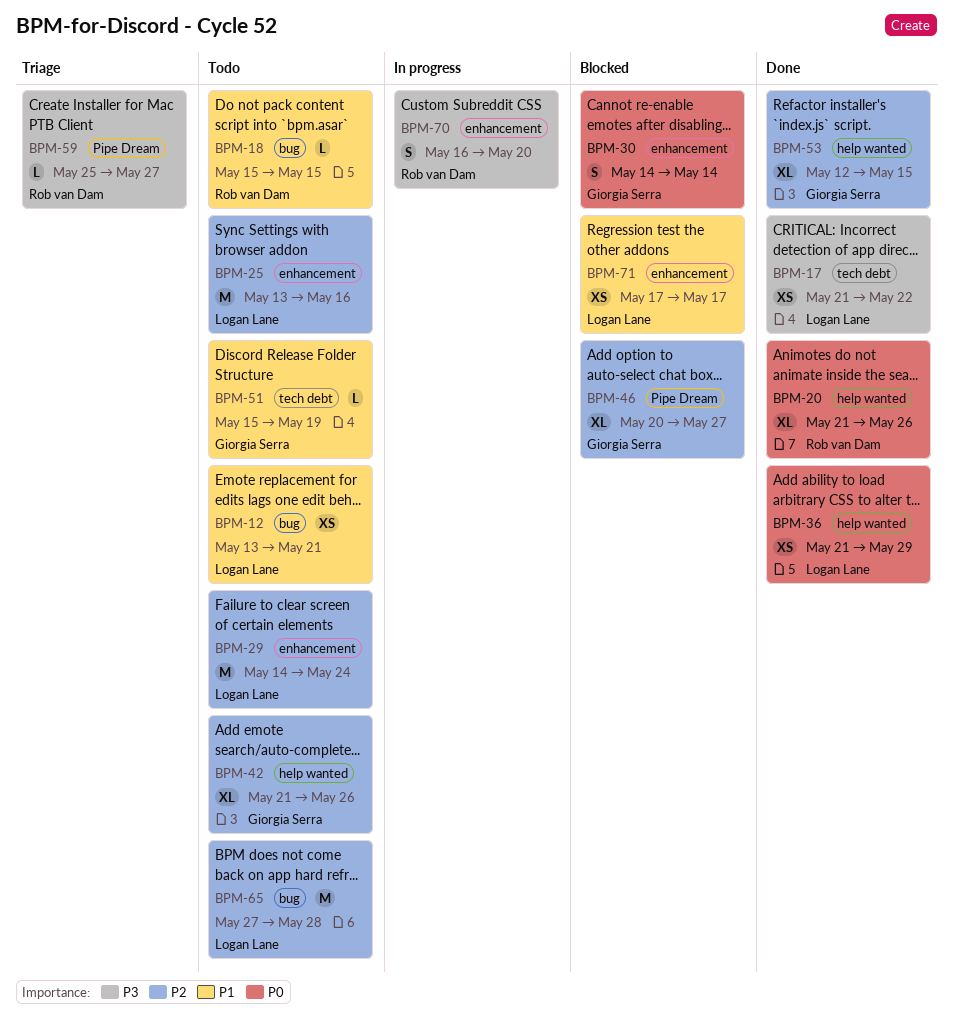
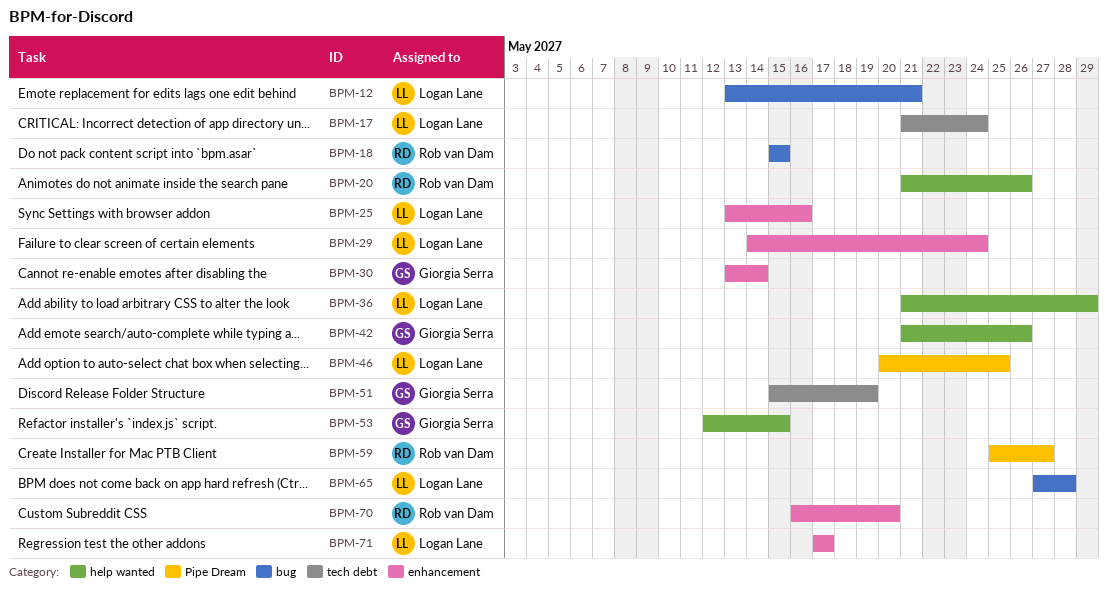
BPM-17, due: May 22 -> May 24
BPM-30, start: May 14 -> May 13
BPM-46, owner: Giorgia Serra -> Logan Lane
BPM-46, due: May 27 -> May 25

